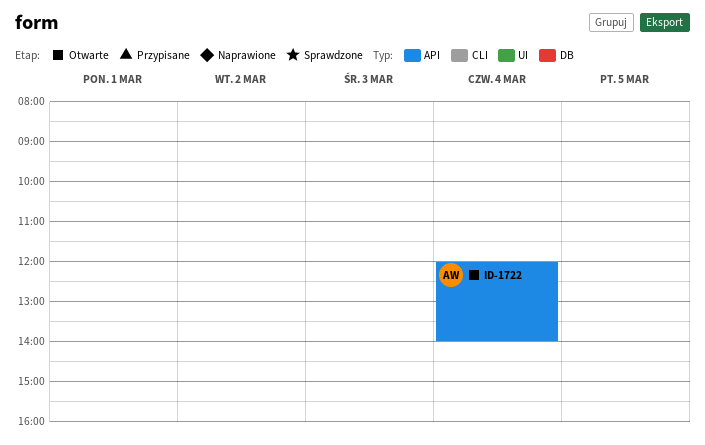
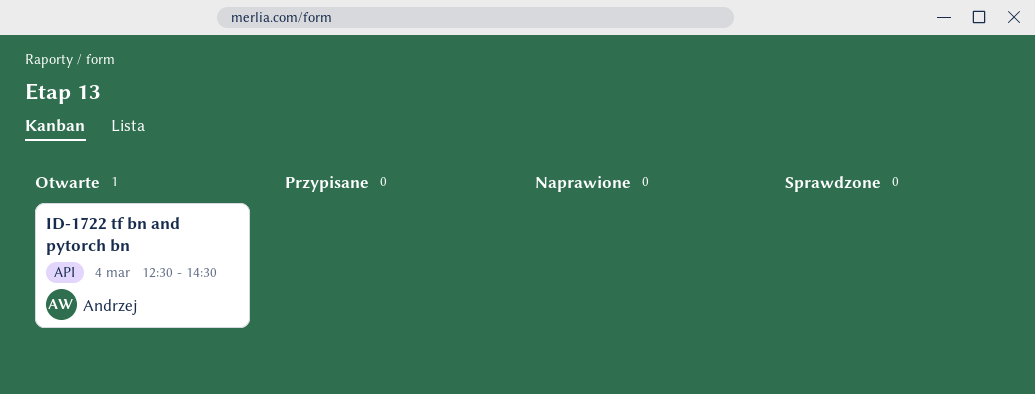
ID-1722, begins: 12:00 -> 12:30
ID-1722, ends: 14:00 -> 14:30

